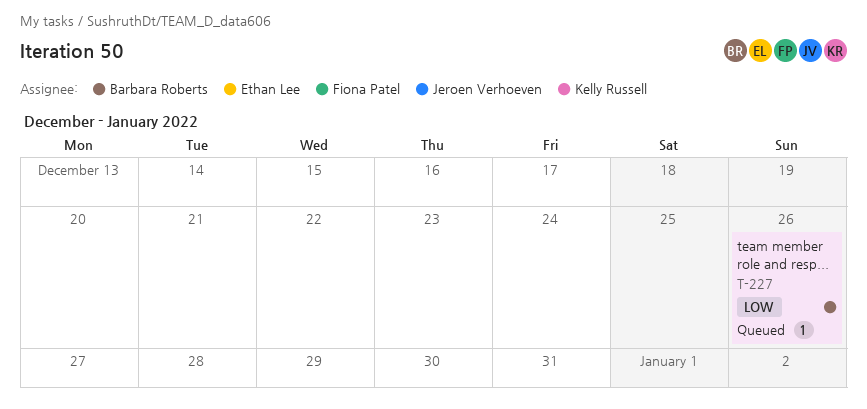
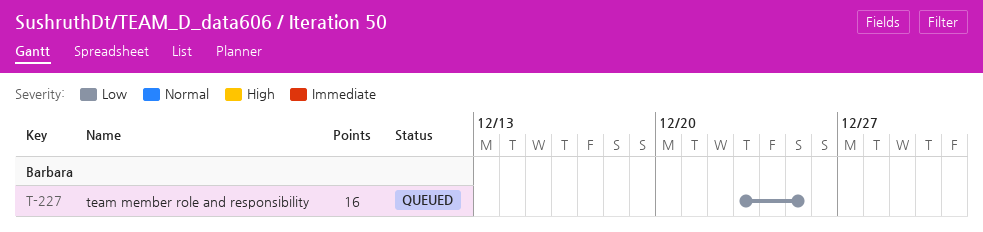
T-227, estimate: 1 -> 16
T-227, due: Dec 26 -> Dec 25

